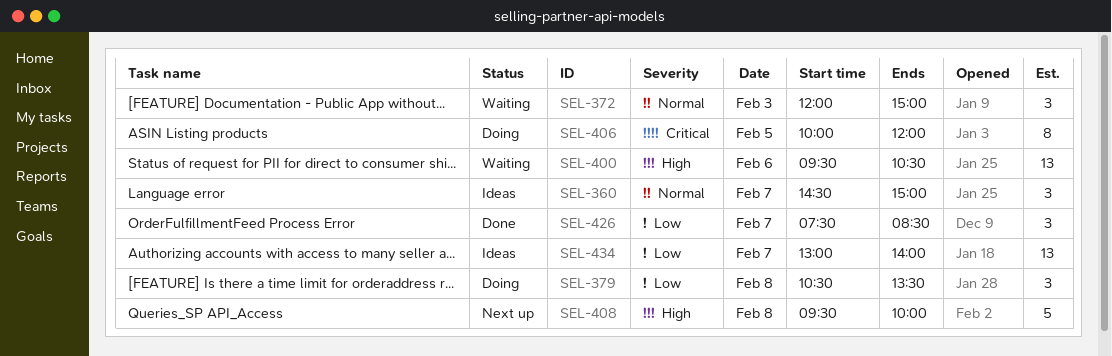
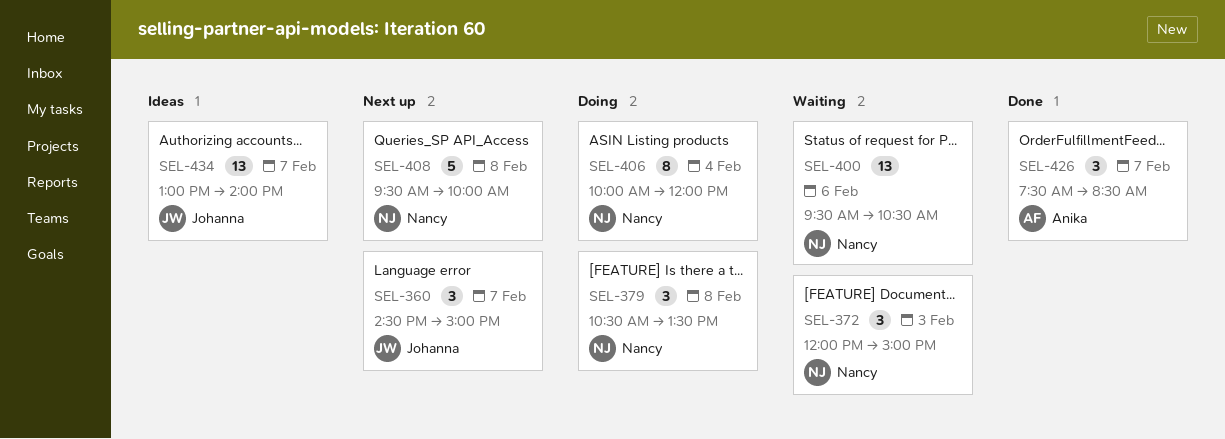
SEL-360, status: Ideas -> Next up
SEL-406, day: Feb 5 -> Feb 4

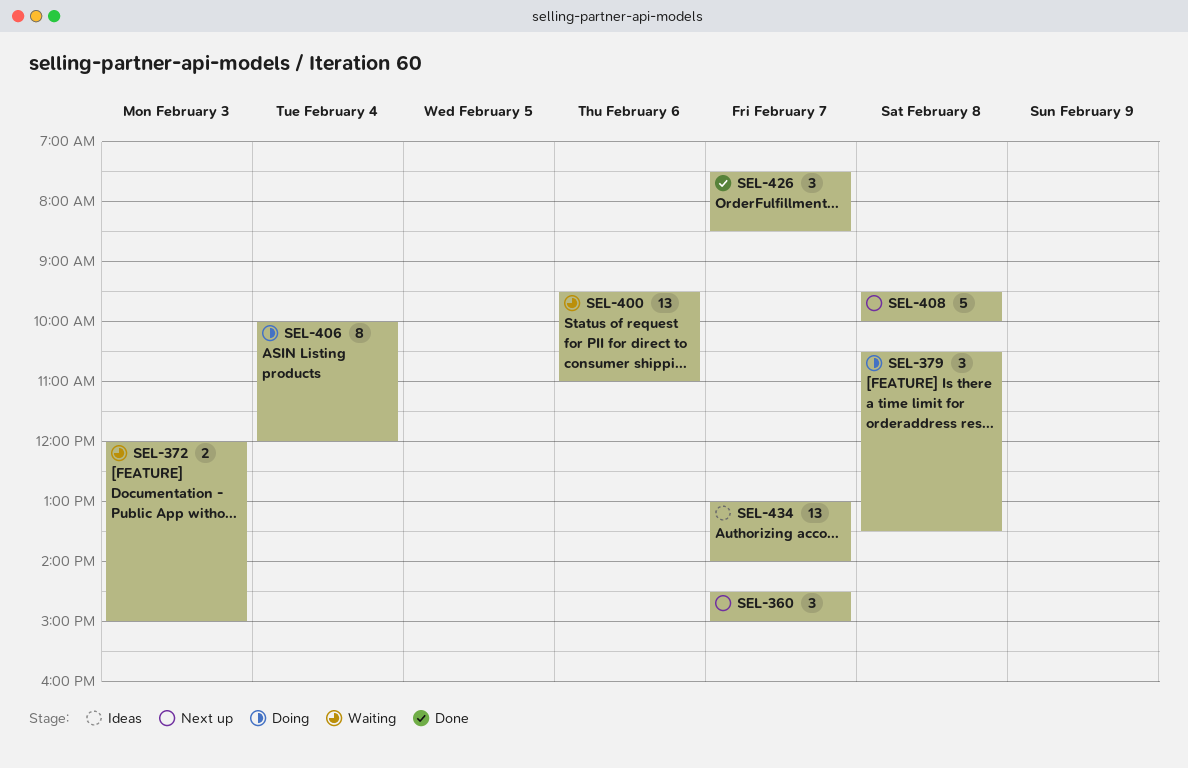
SEL-372, estimate: 3 -> 2
SEL-400, ends: 10:30 -> 11:00

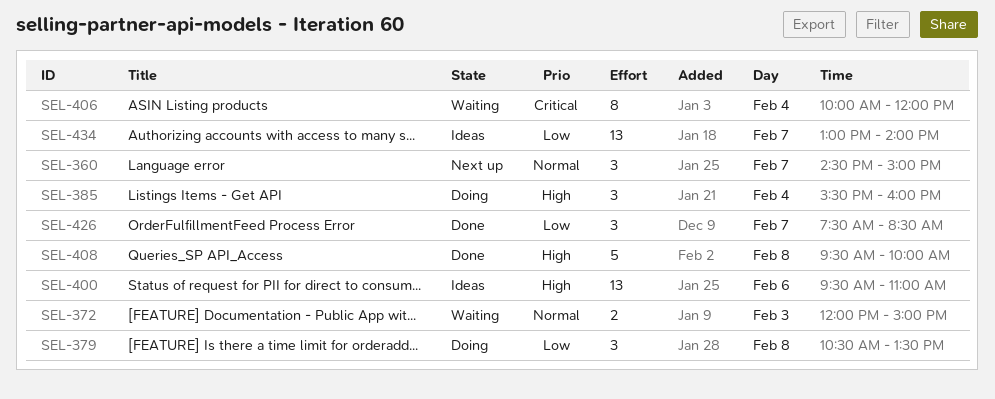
SEL-385: none -> present
SEL-400, status: Waiting -> Ideas
SEL-406, status: Doing -> Waiting
SEL-408, status: Next up -> Done

